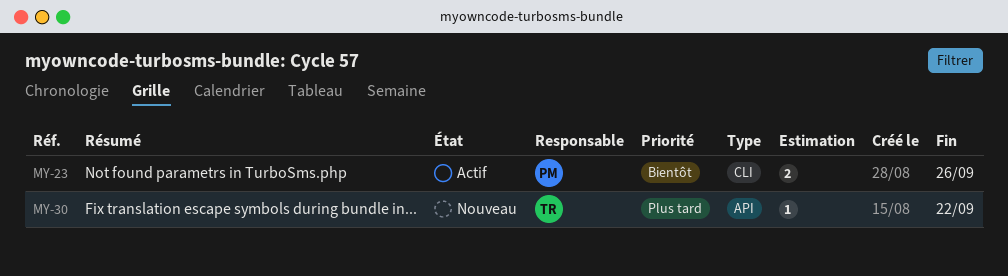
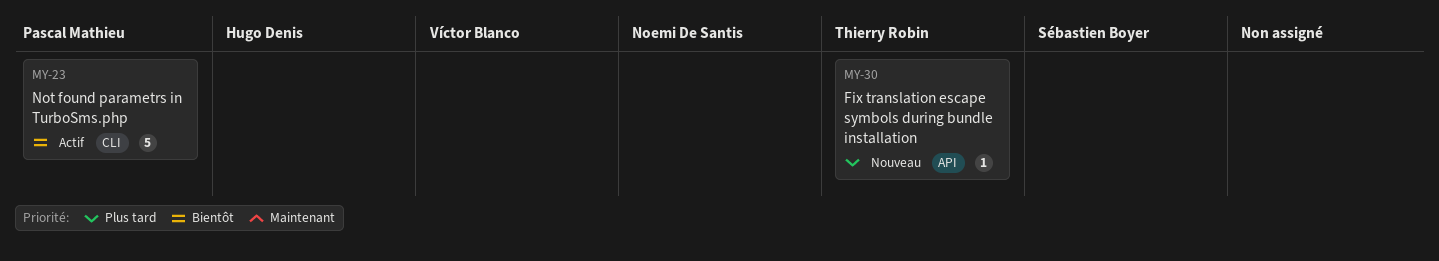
MY-23, estimate: 2 -> 5

